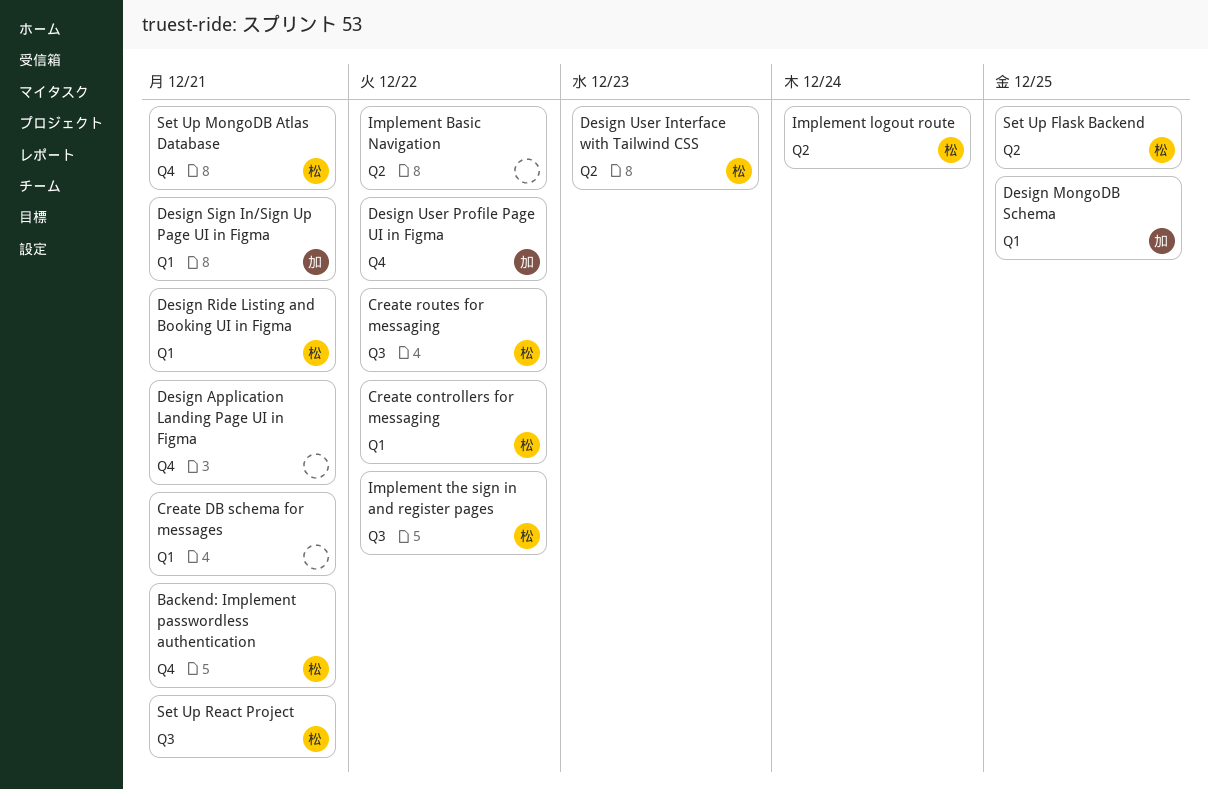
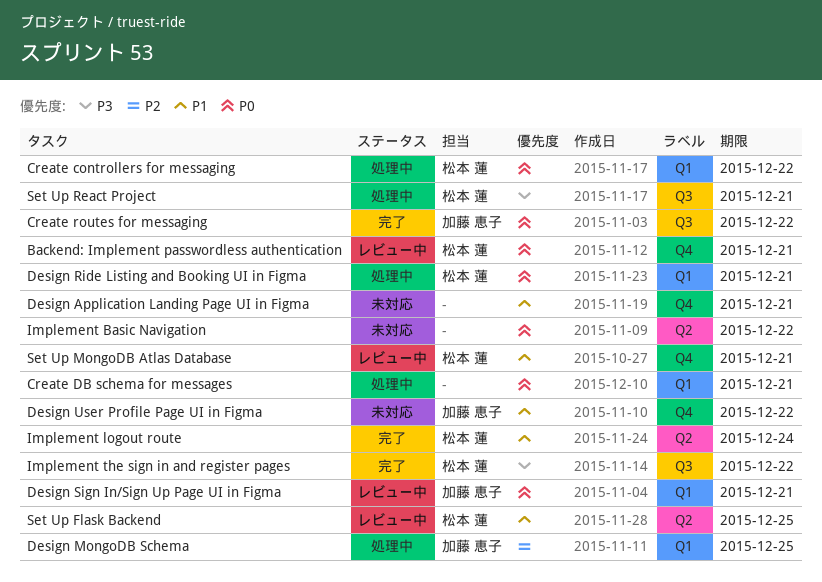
Create routes for messaging, owner: 松本 蓮 -> 加藤 恵子
Design User Interface with Tailwind CSS: present -> none

